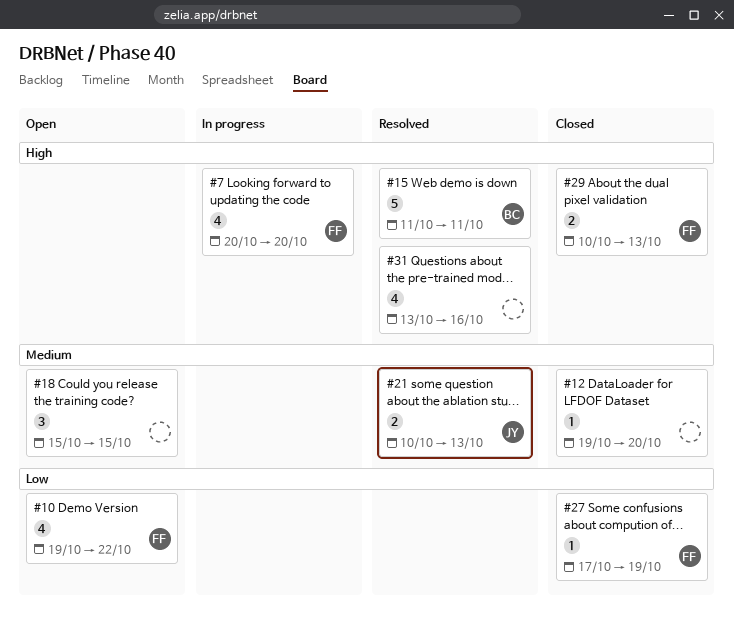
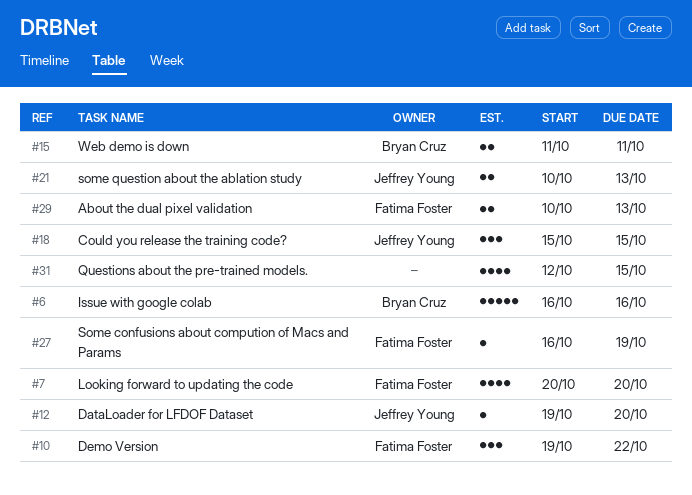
#6: none -> present
#10, estimate: 4 -> 3
#12, owner: none -> Jeffrey Young
#15, estimate: 5 -> 2
#18, owner: none -> Jeffrey Young
#27, start: Oct 17 -> Oct 16
#31, start: Oct 13 -> Oct 12
#31, due: Oct 16 -> Oct 15

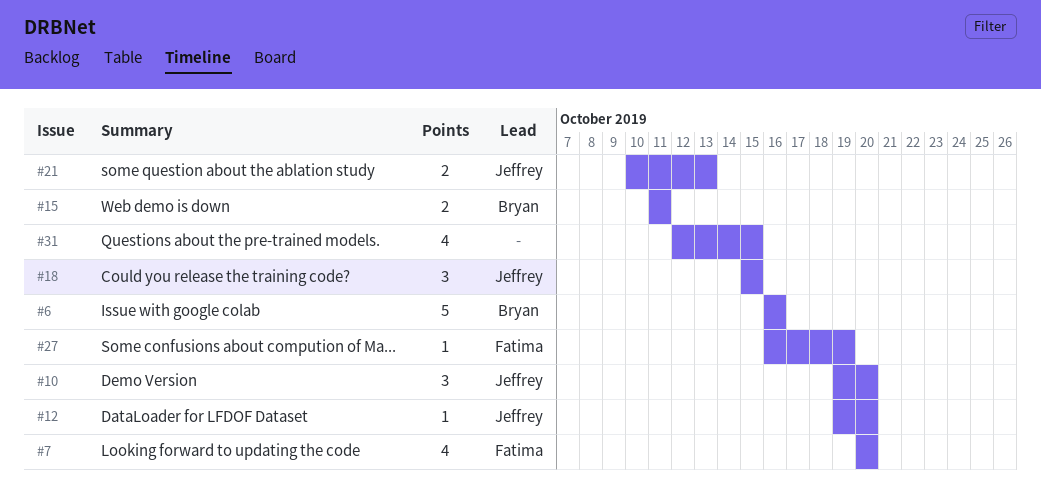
#10, owner: Fatima Foster -> Jeffrey Young
#10, due: Oct 22 -> Oct 20
#29: present -> none

